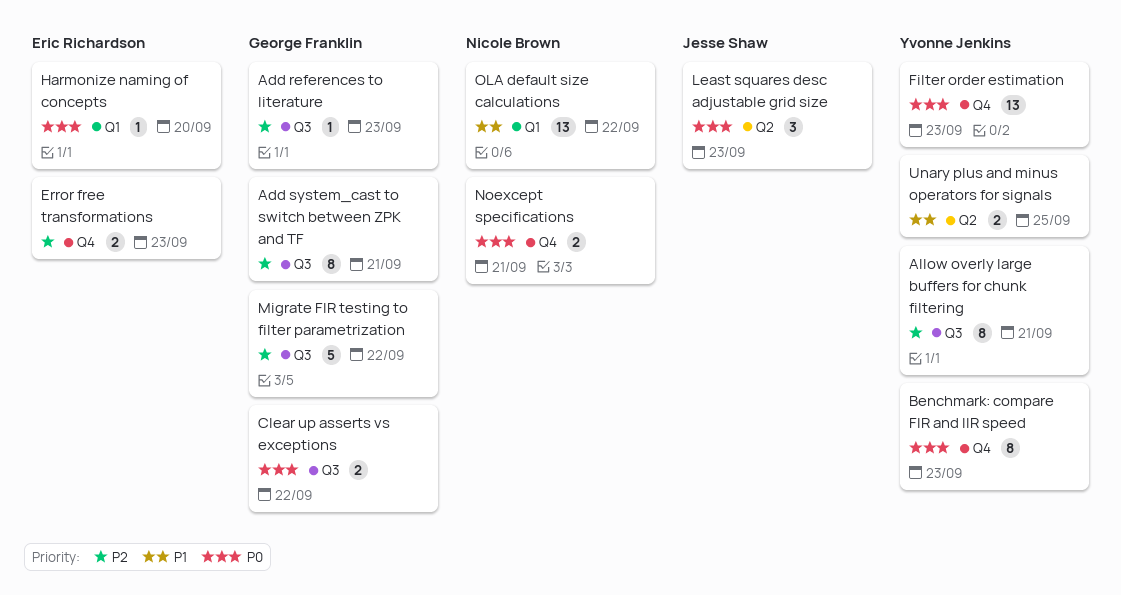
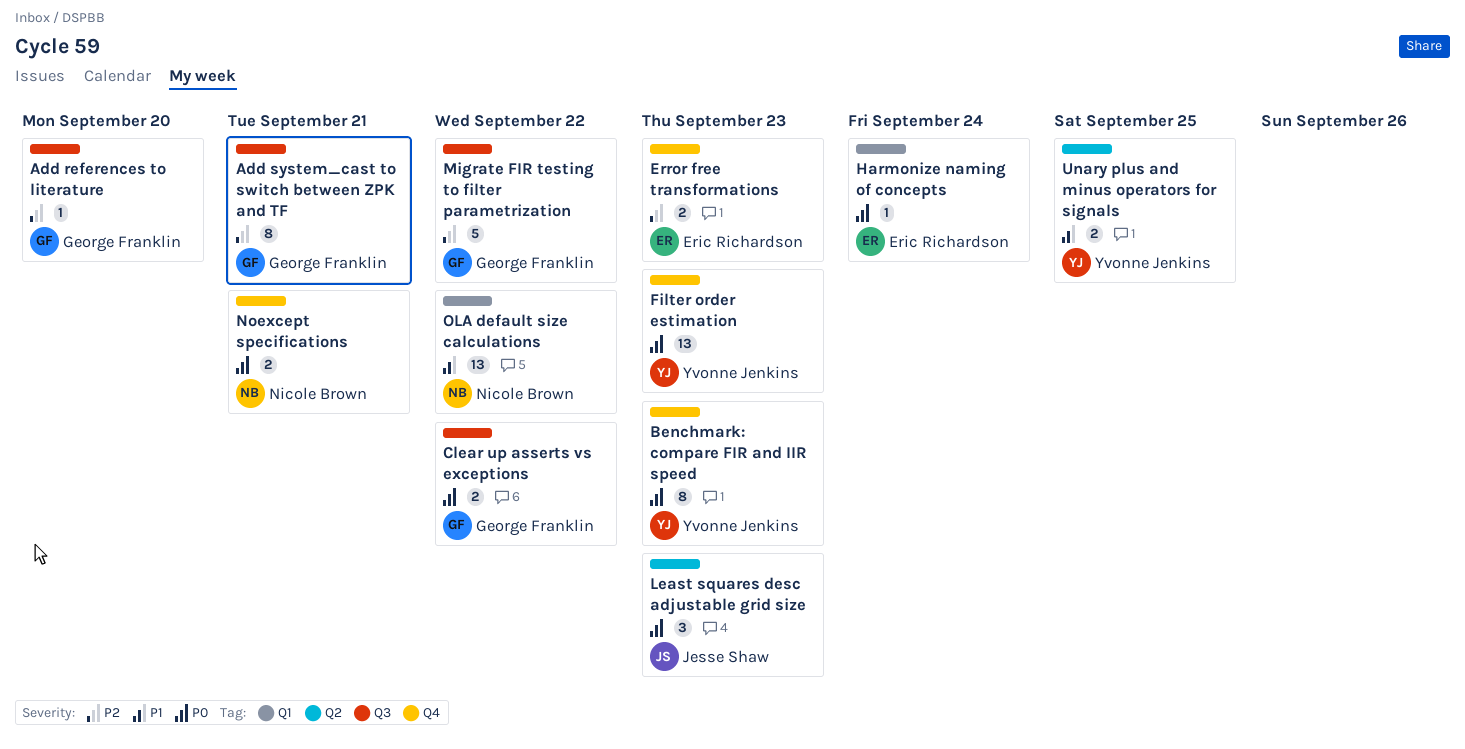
Add references to literature, due: Sep 23 -> Sep 20
Allow overly large buffers for chunk filtering: present -> none
Harmonize naming of concepts, due: Sep 20 -> Sep 24

